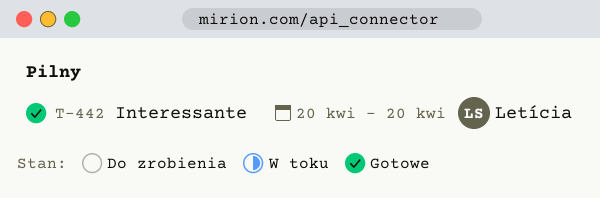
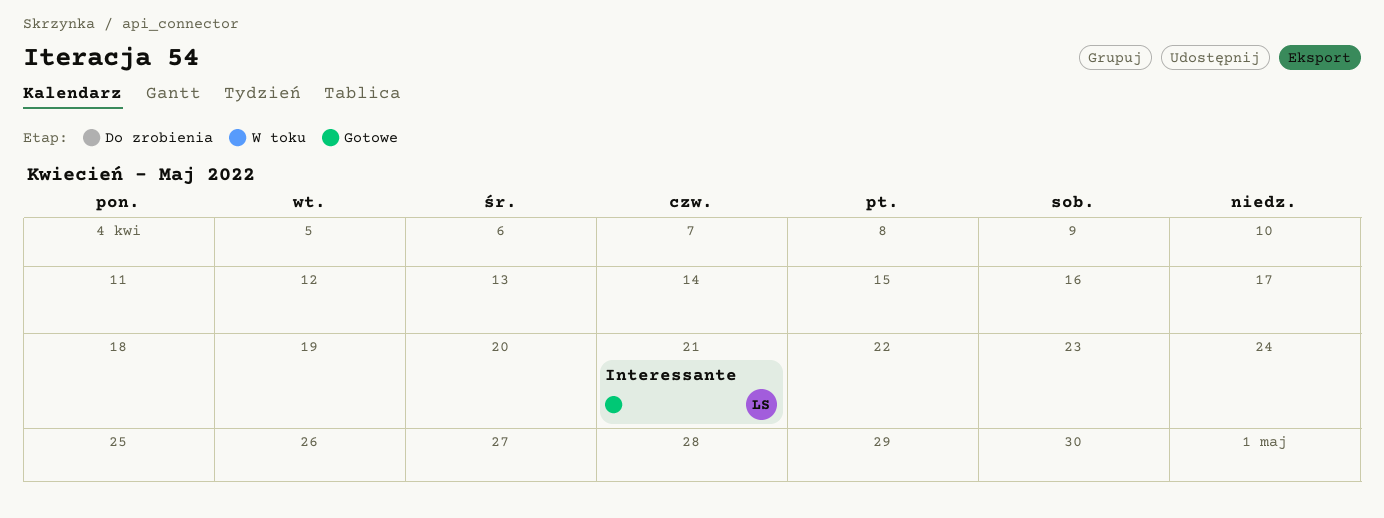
Interessante, due: Apr 20 -> Apr 21

